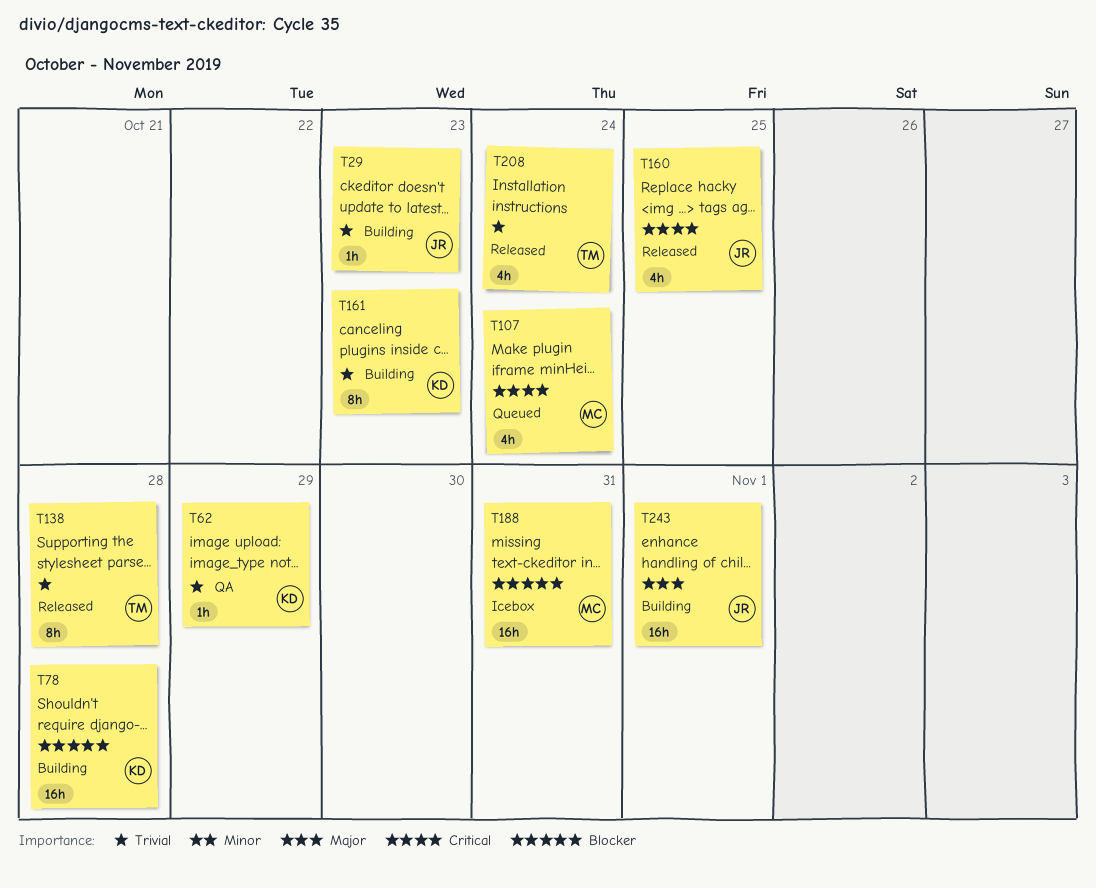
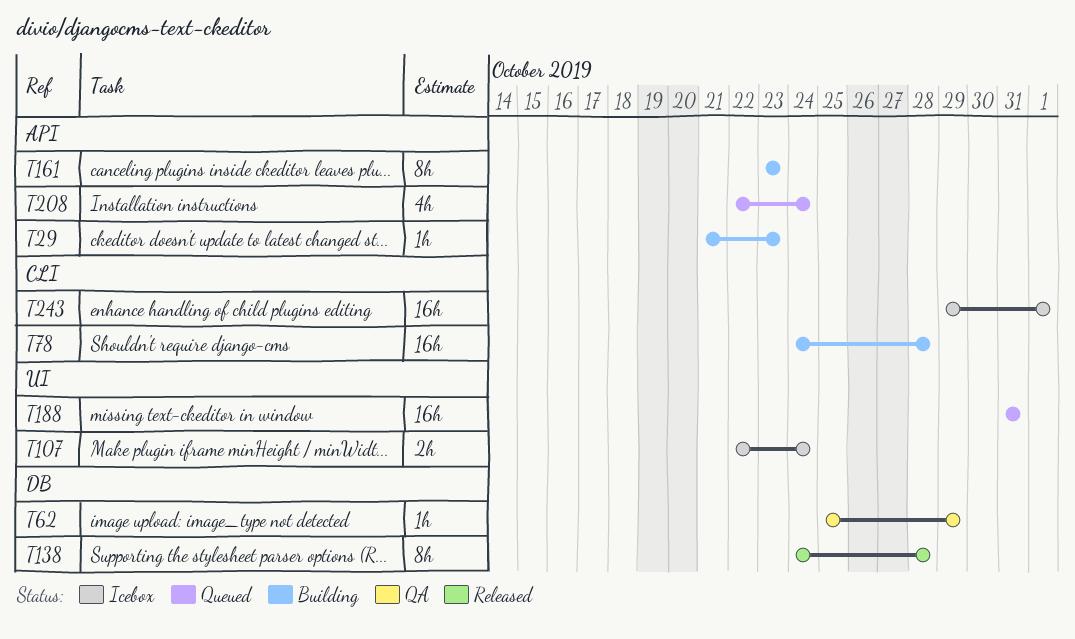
T107, status: Queued -> Icebox
T107, estimate: 4h -> 2h
T160: present -> none
T188, status: Icebox -> Queued
T208, status: Released -> Queued
T243, status: Building -> Icebox

